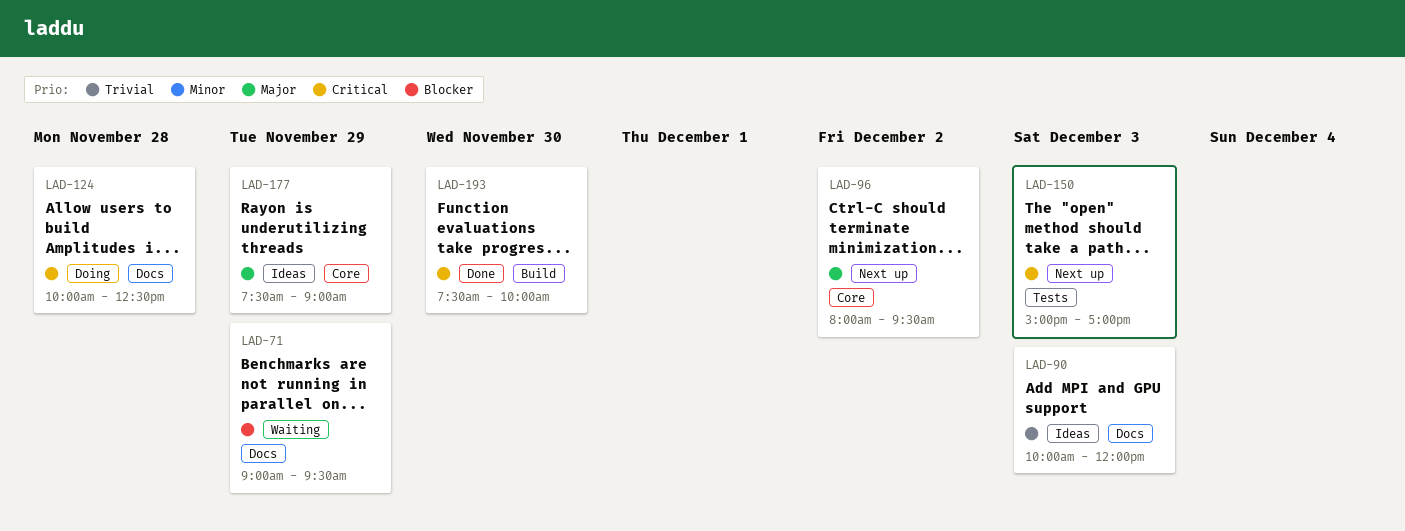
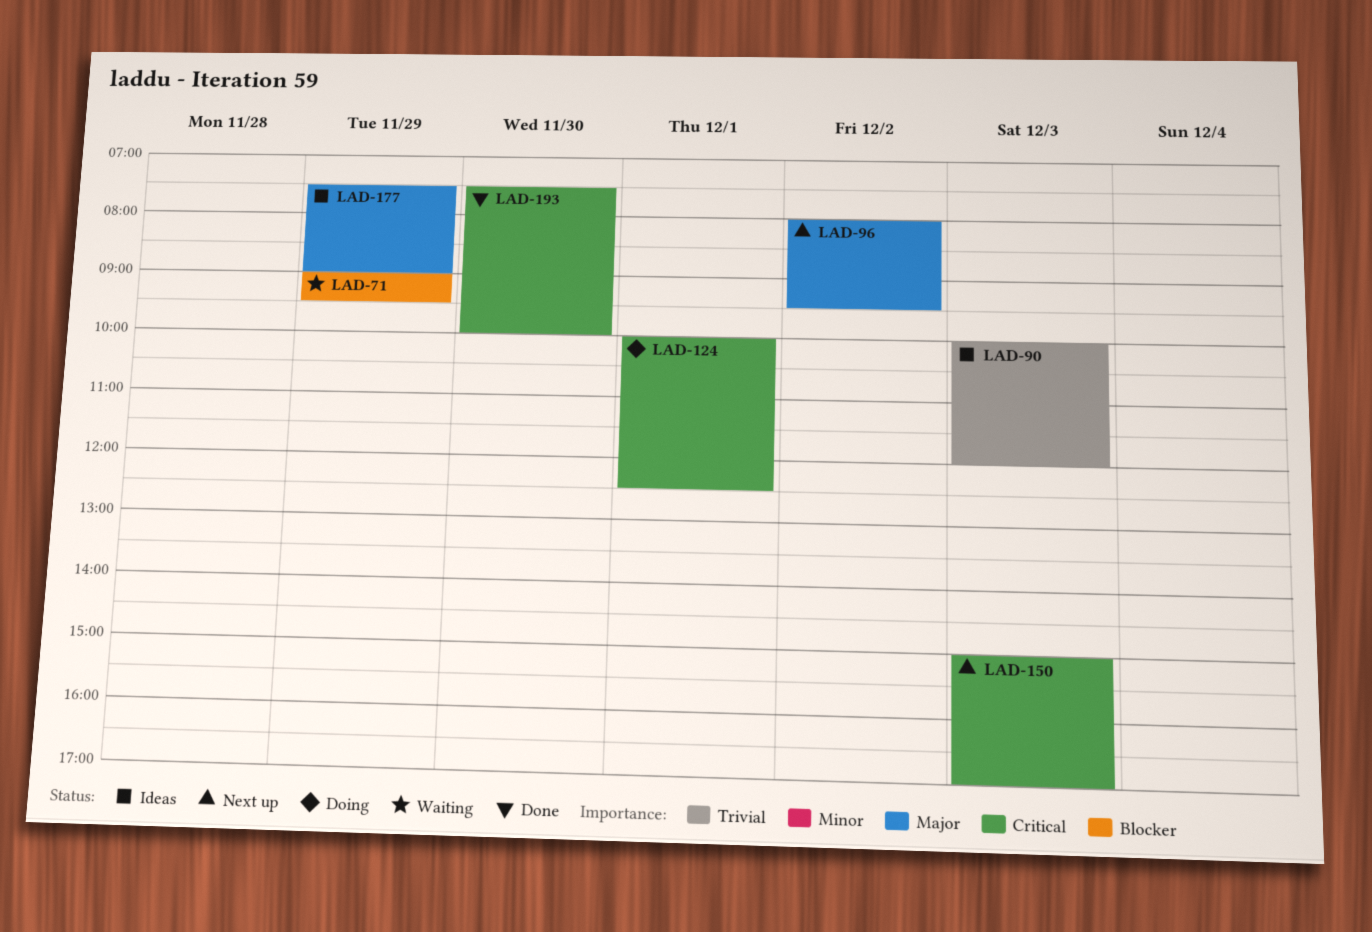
LAD-124, day: Nov 28 -> Dec 1

